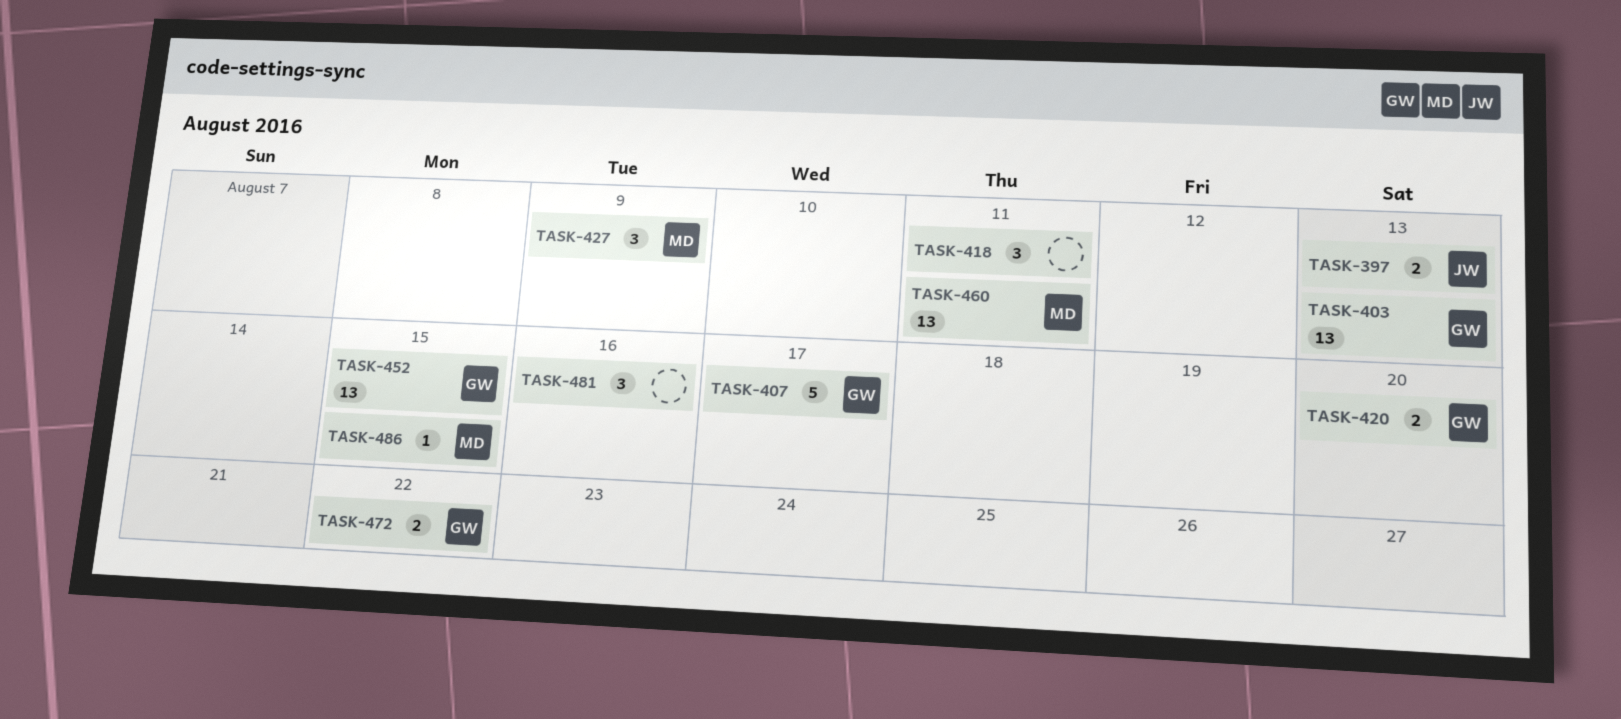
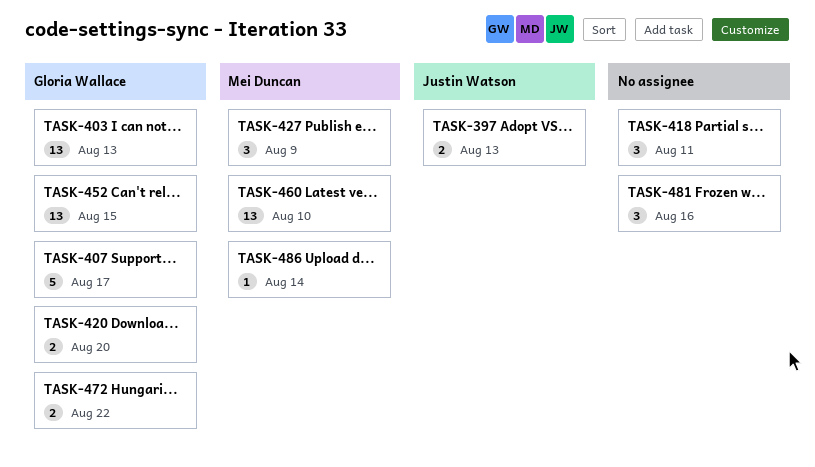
TASK-460, due: Aug 11 -> Aug 10
TASK-486, due: Aug 15 -> Aug 14

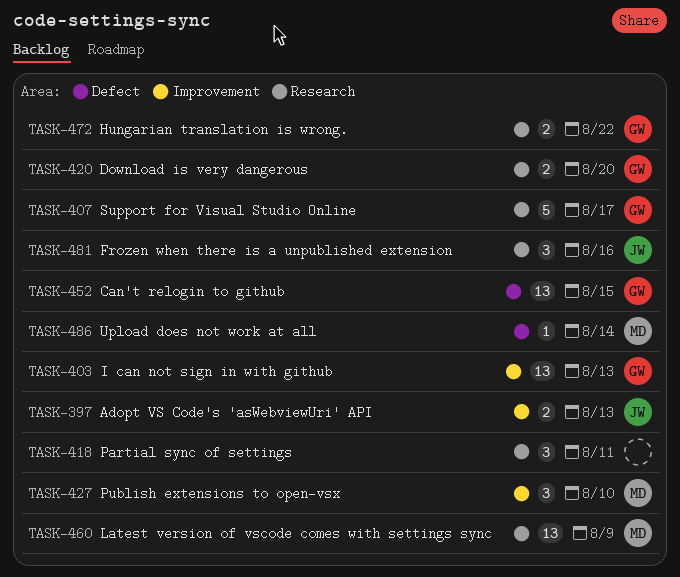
TASK-427, due: Aug 9 -> Aug 10
TASK-460, due: Aug 10 -> Aug 9
TASK-481, owner: none -> Justin Watson

